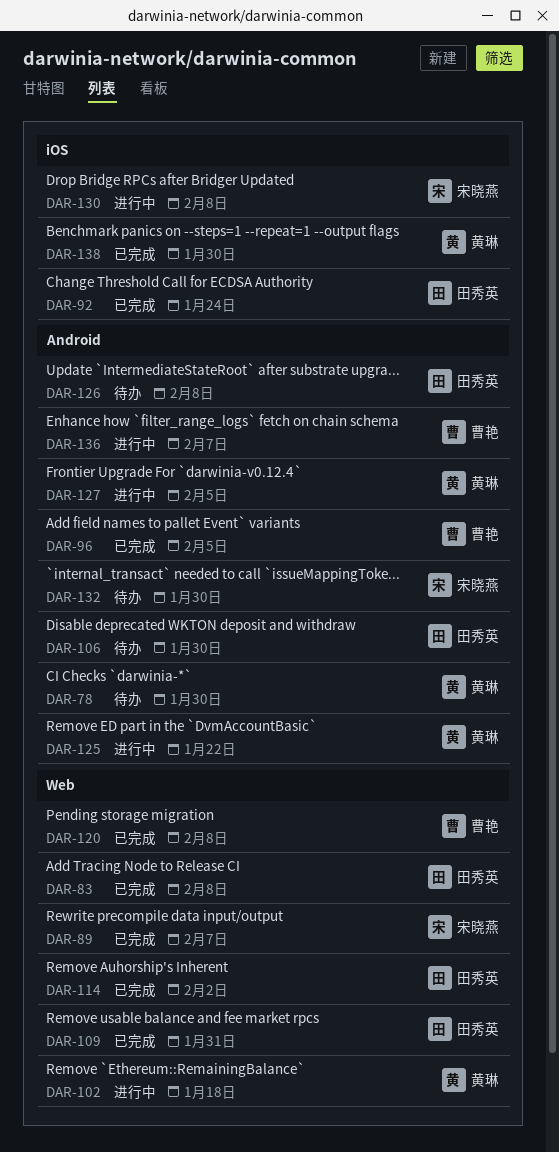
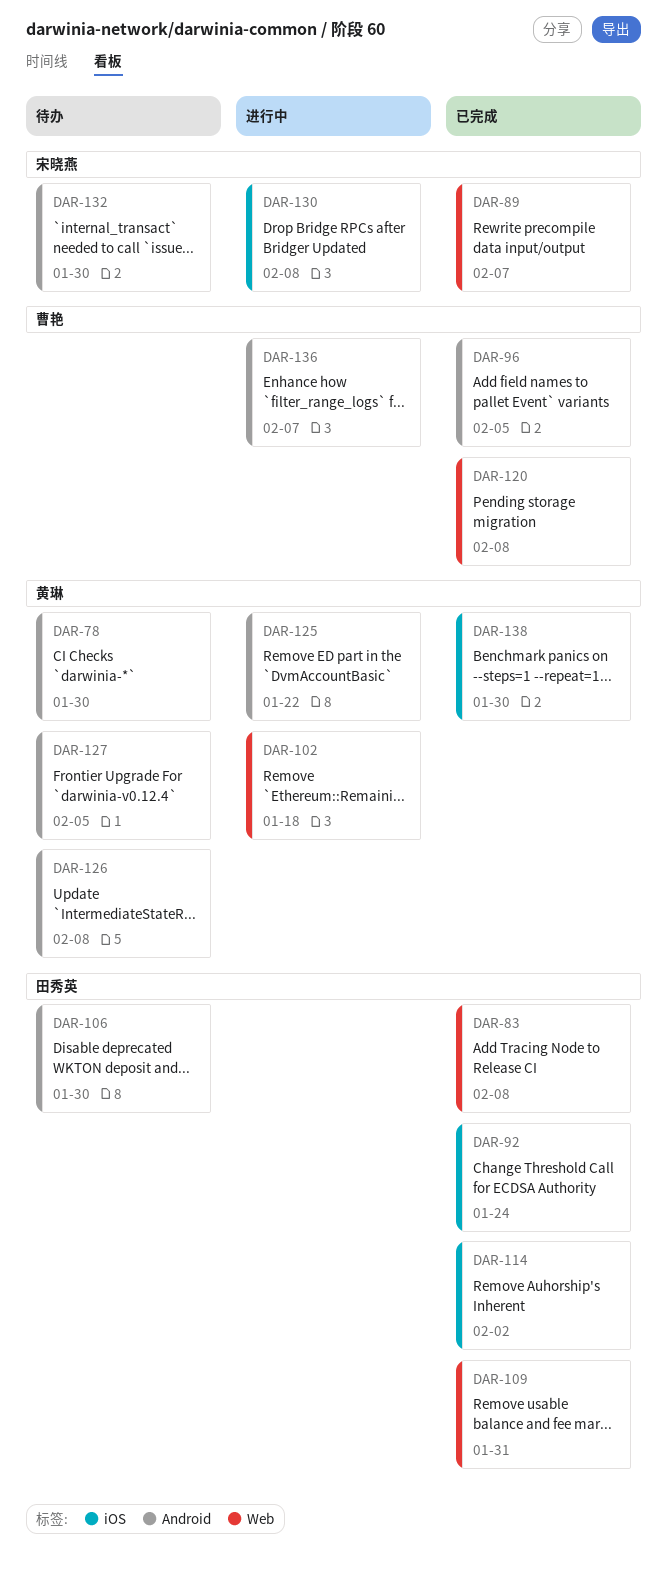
DAR-114, label: Web -> iOS
DAR-126, owner: 田秀英 -> 黄琳
DAR-127, status: 进行中 -> 待办

